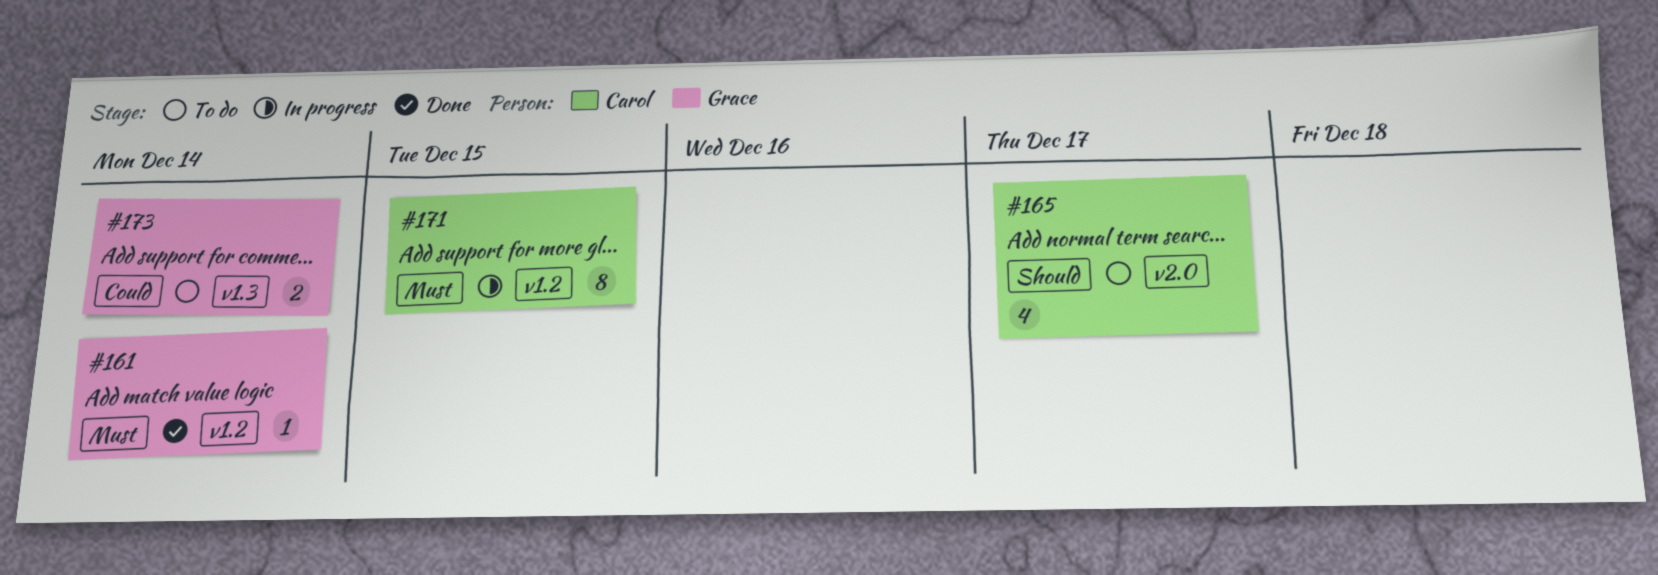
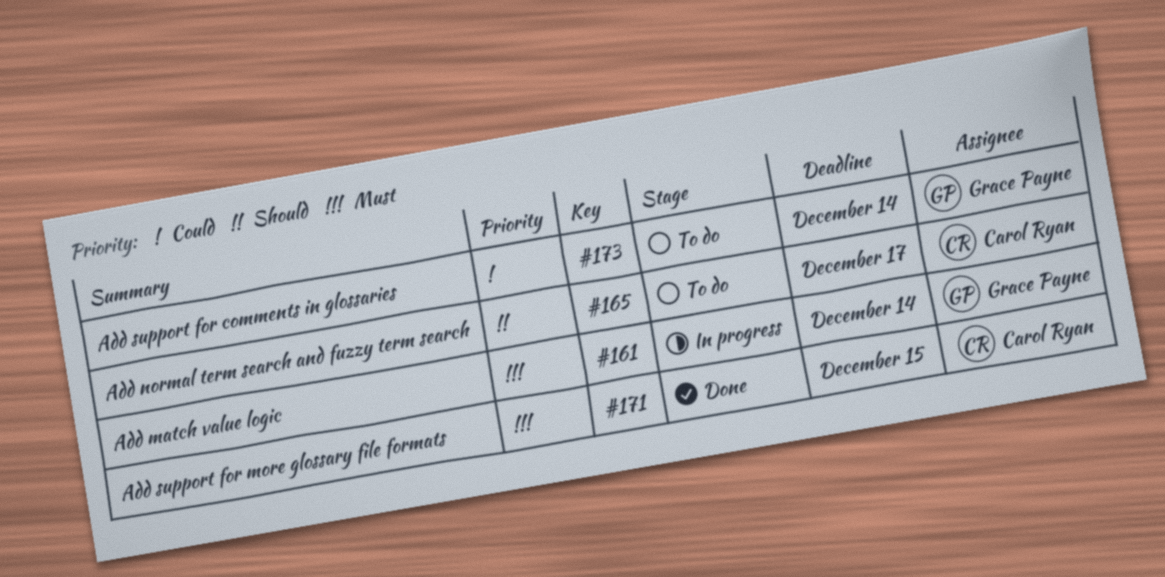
#161, status: Done -> In progress
#171, status: In progress -> Done

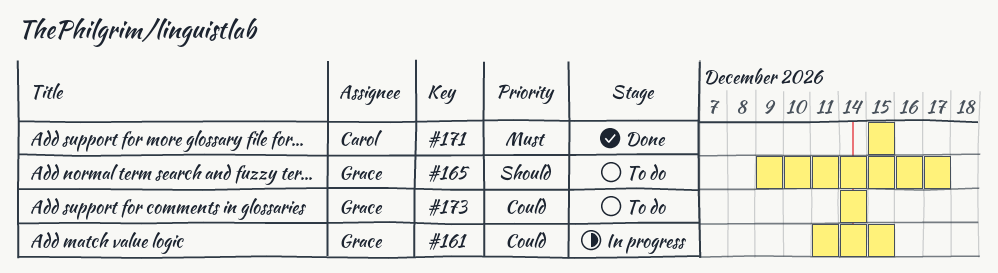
#161, priority: Must -> Could
#161, due: Dec 14 -> Dec 15
#165, owner: Carol Ryan -> Grace Payne

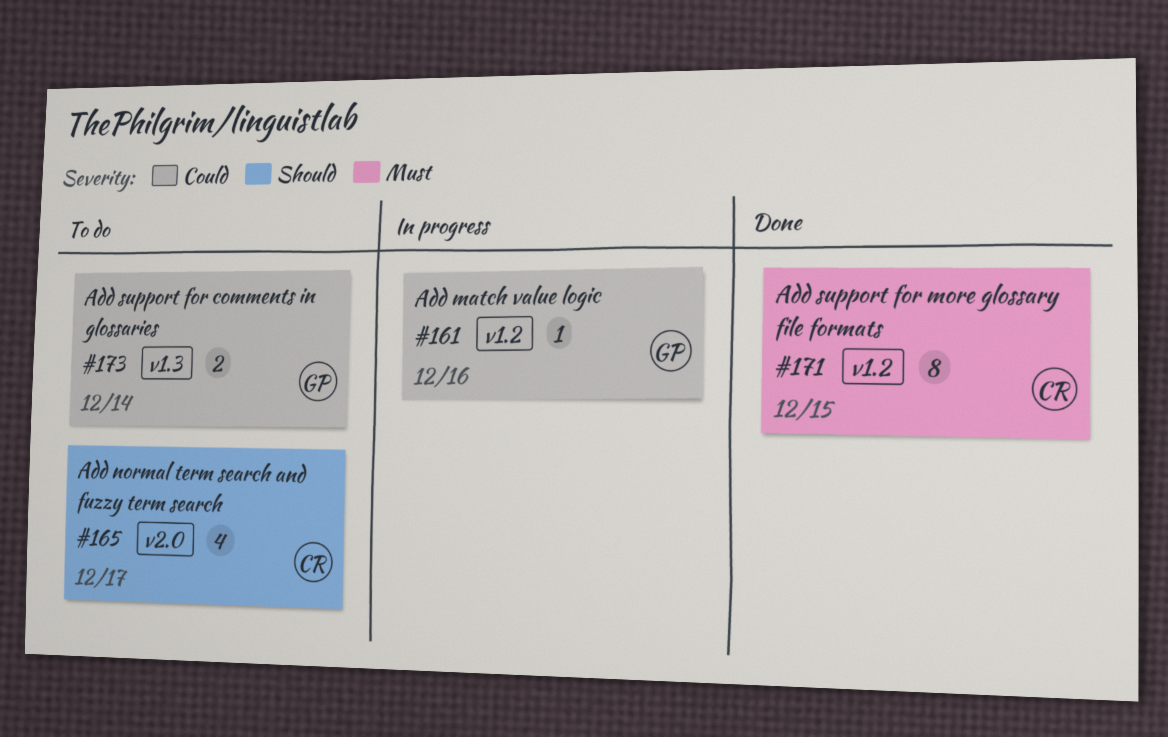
#161, due: Dec 15 -> Dec 16
#165, owner: Grace -> Carol

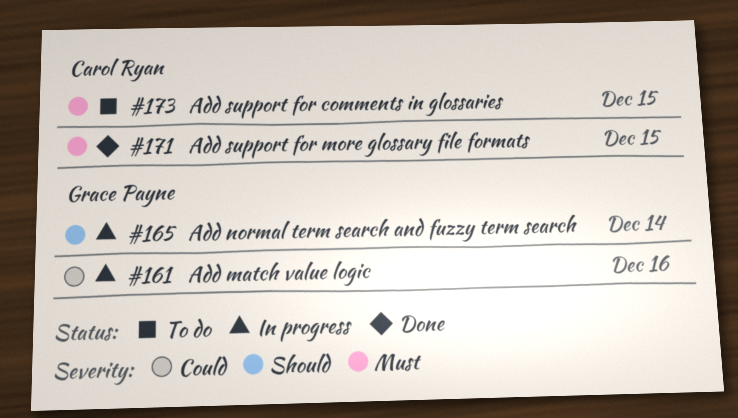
#165, status: To do -> In progress
#165, owner: Carol Ryan -> Grace Payne
#165, due: Dec 17 -> Dec 14
#173, owner: Grace Payne -> Carol Ryan
#173, priority: Could -> Must
#173, due: Dec 14 -> Dec 15

